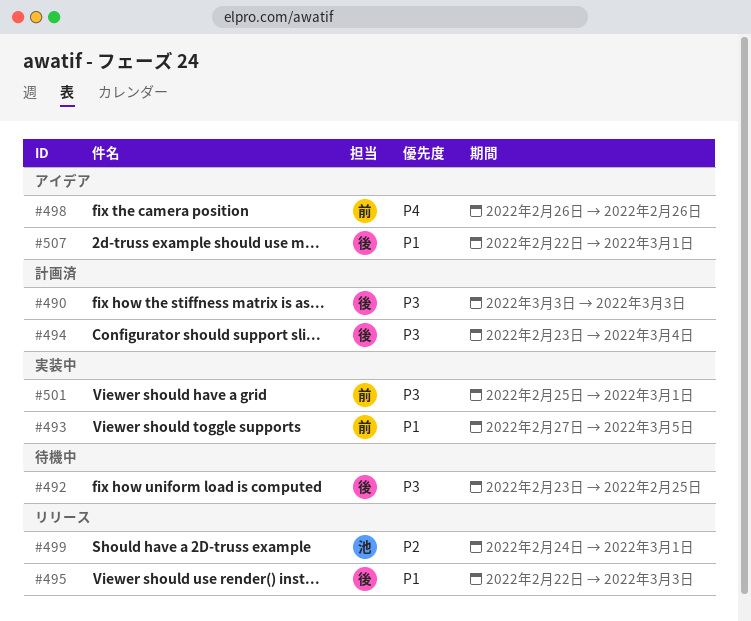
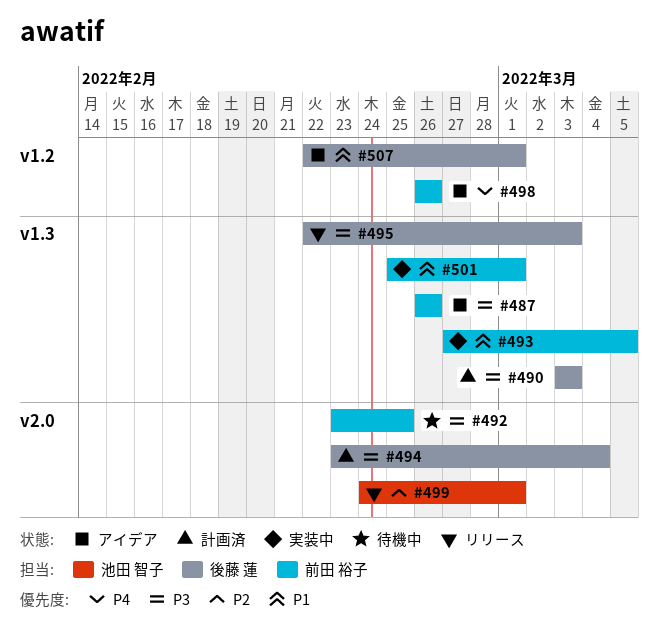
#487: none -> present
#492, owner: 後藤 蓮 -> 前田 裕子
#495, priority: P1 -> P3
#501, priority: P3 -> P1

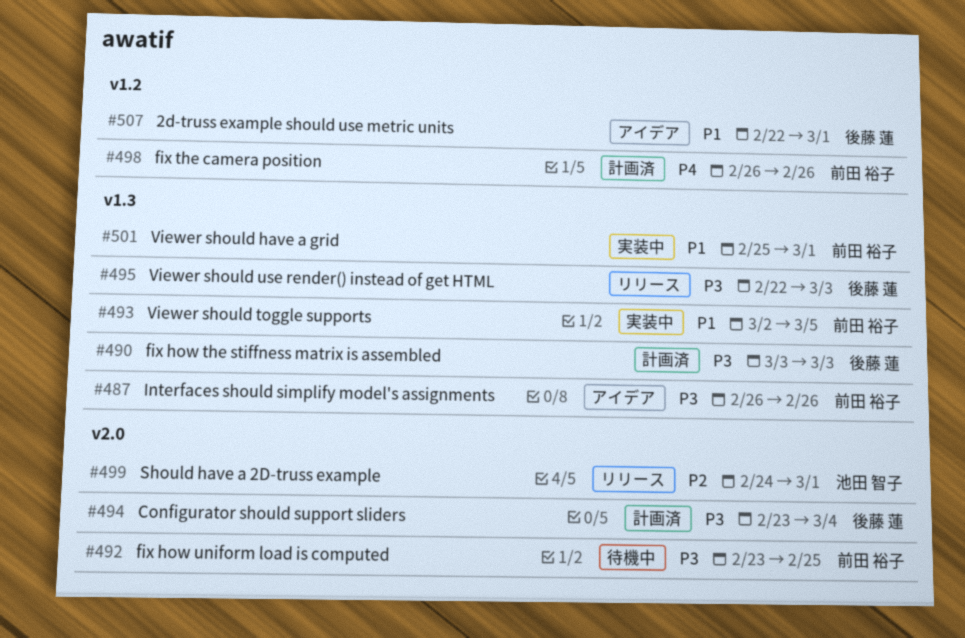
#493, start: Feb 27 -> Mar 2
#498, status: アイデア -> 計画済

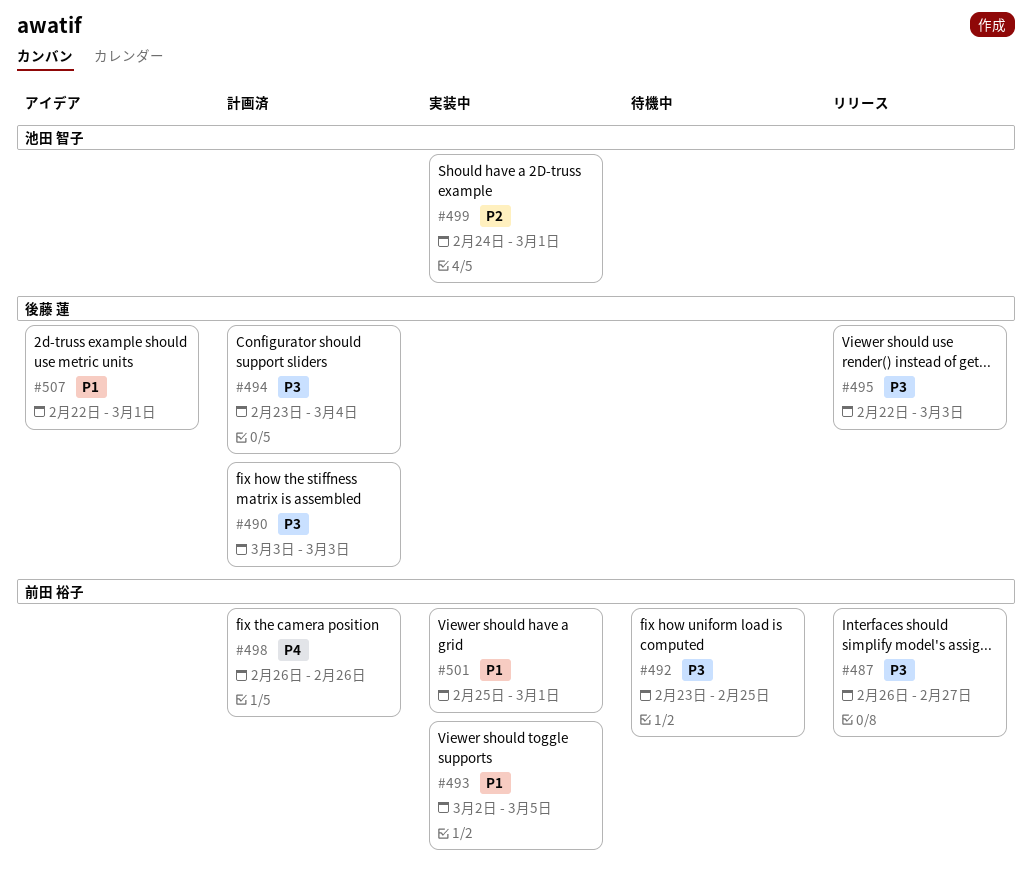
#487, status: アイデア -> リリース
#487, due: Feb 26 -> Feb 27
#499, status: リリース -> 実装中

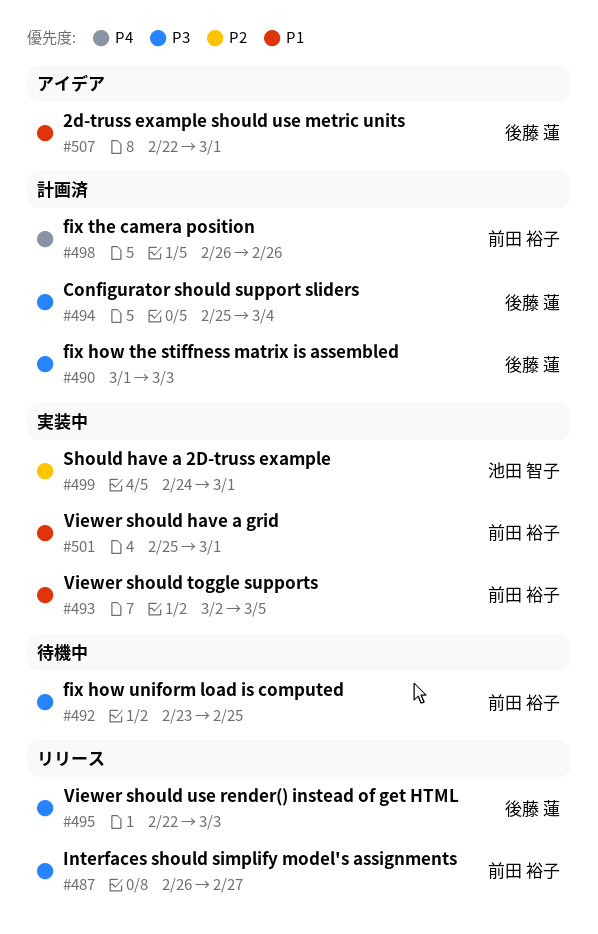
#490, start: Mar 3 -> Mar 1
#494, start: Feb 23 -> Feb 25

